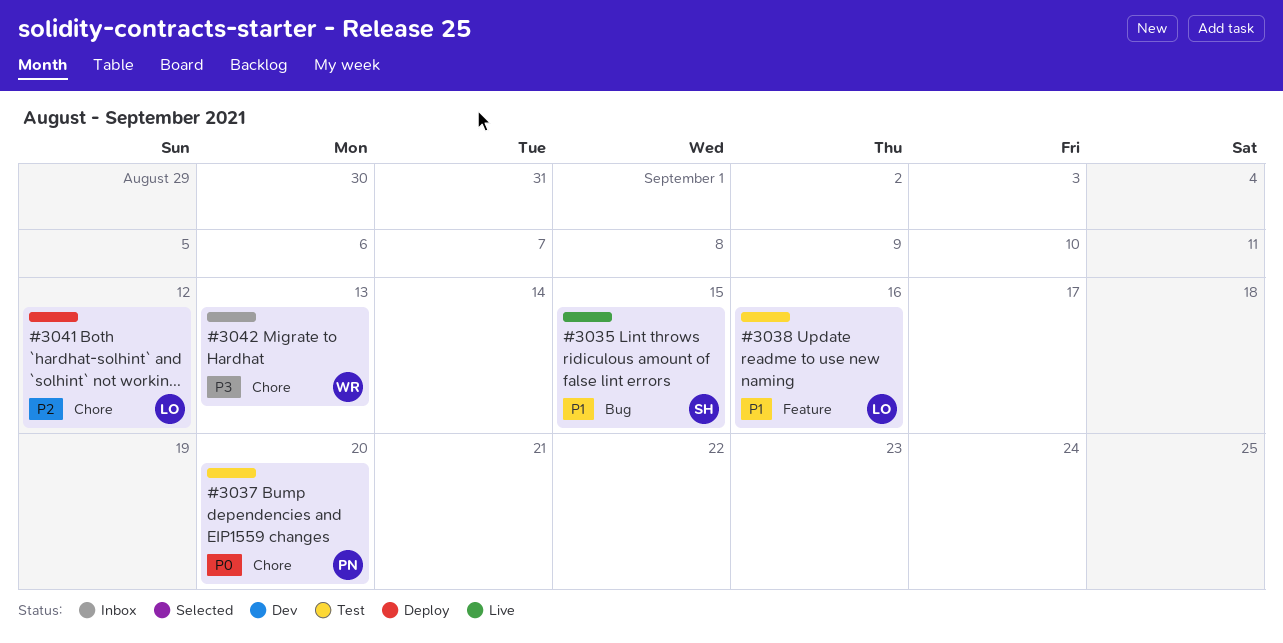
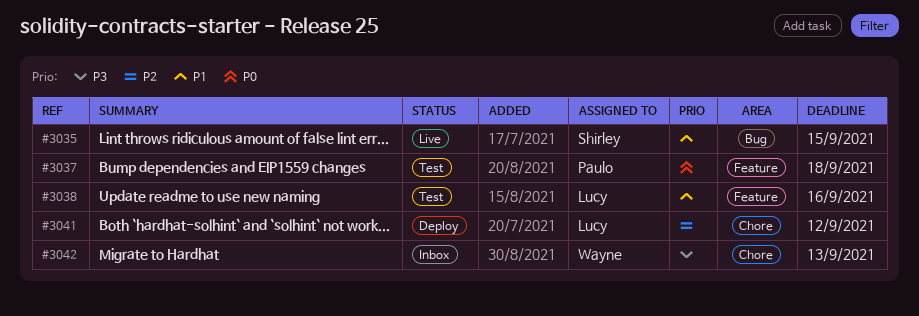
#3037, label: Chore -> Feature
#3037, due: Sep 20 -> Sep 18

